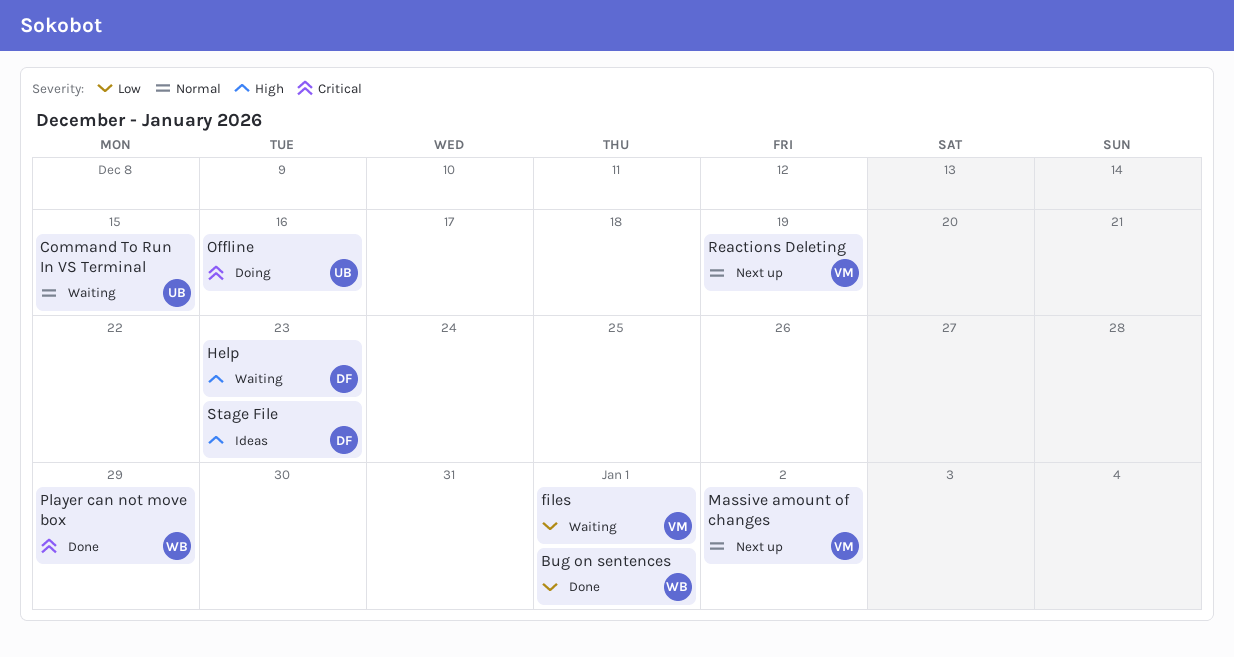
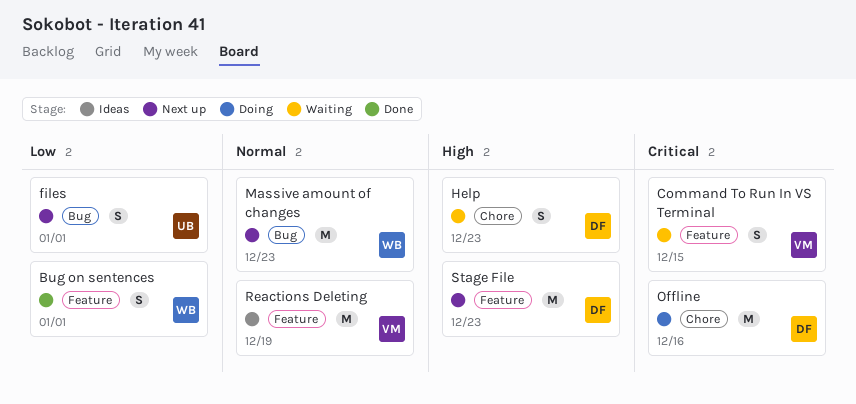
Command To Run In VS Terminal, owner: UB -> VM
Command To Run In VS Terminal, priority: Normal -> Critical
files, status: Waiting -> Next up
files, owner: VM -> UB
Massive amount of changes, owner: VM -> WB
Massive amount of changes, due: Jan 2 -> Dec 23
Offline, owner: UB -> DF
Player can not move box: present -> none
Reactions Deleting, status: Next up -> Ideas
Stage File, status: Ideas -> Next up

